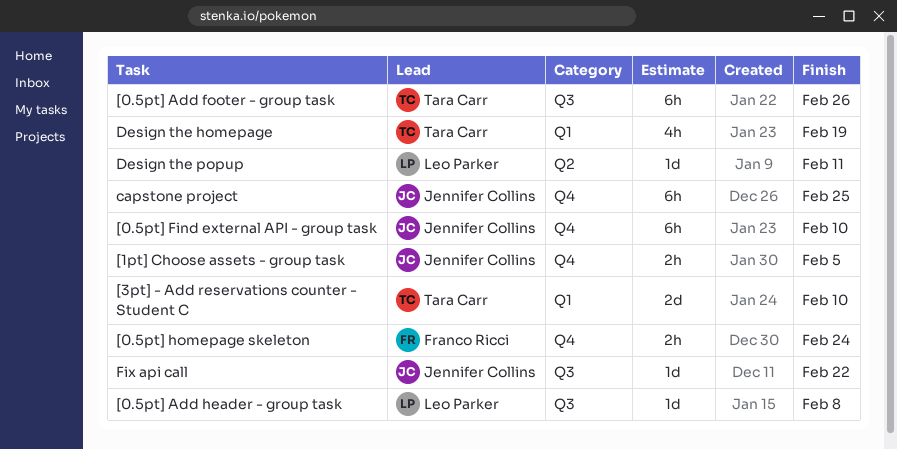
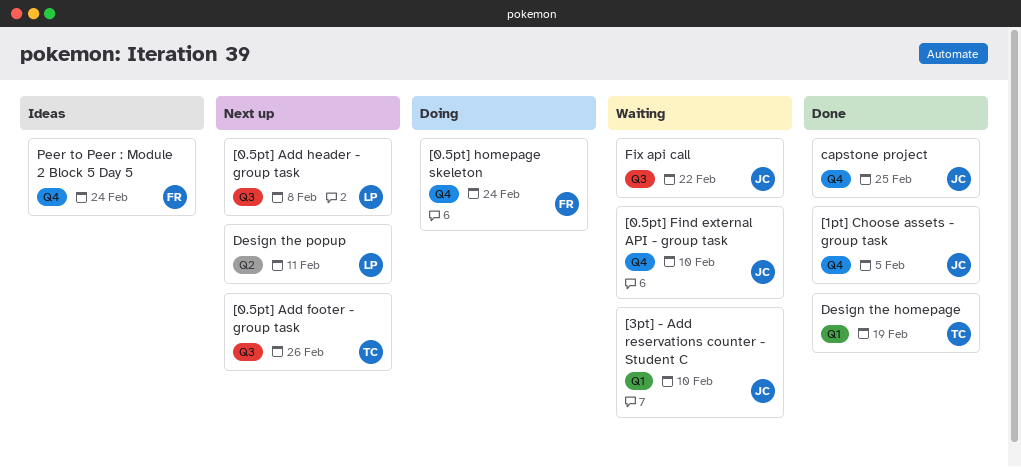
[3pt] - Add reservations counter - Student C, owner: Tara Carr -> Jennifer Collins
Peer to Peer : Module 2 Block 5 Day 5: none -> present

